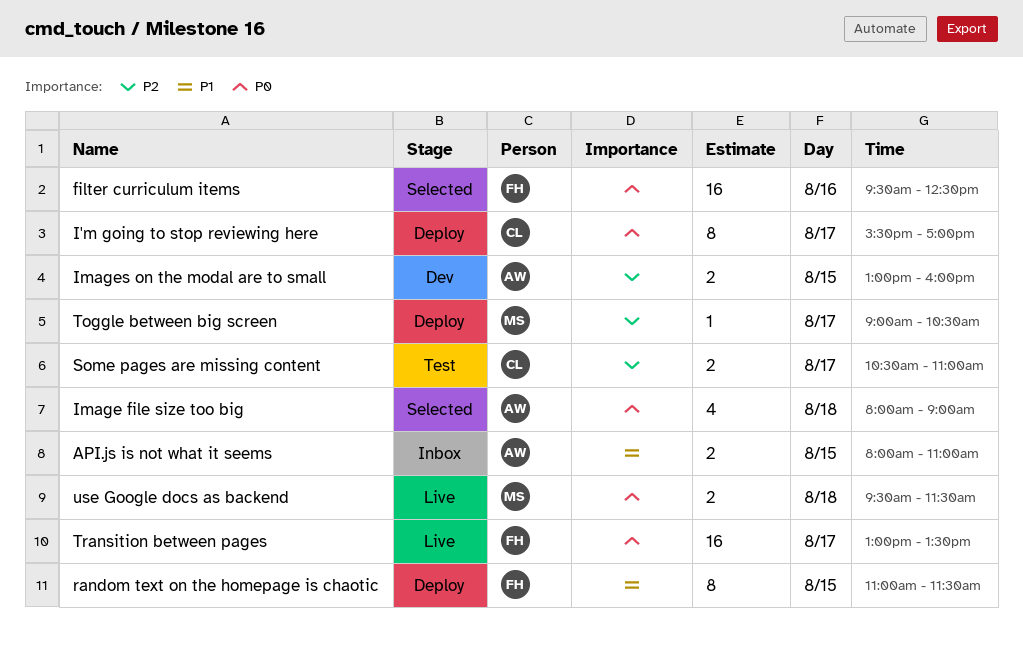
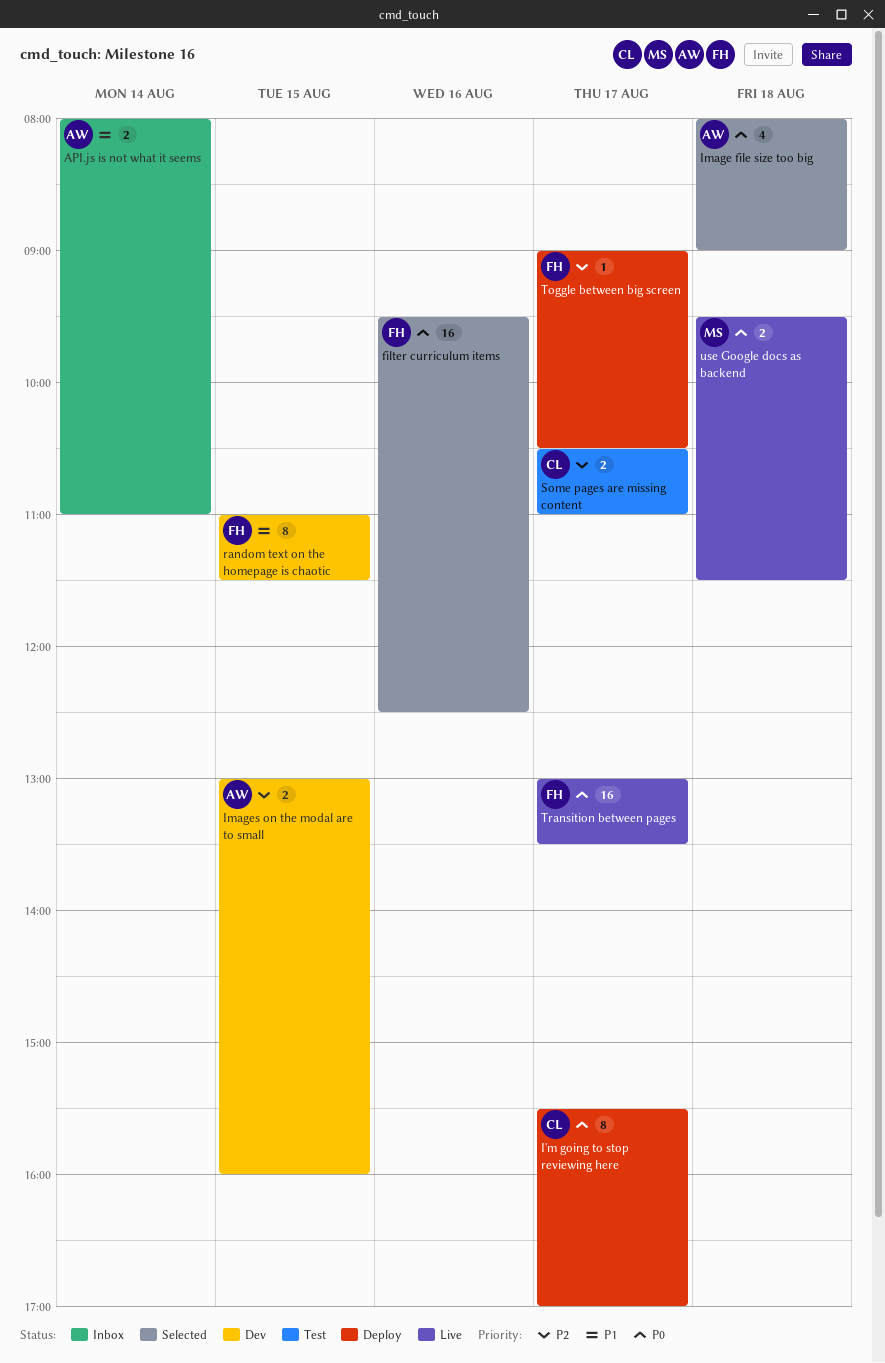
API.js is not what it seems, day: Aug 15 -> Aug 14
random text on the homepage is chaotic, status: Deploy -> Dev
Toggle between big screen, owner: MS -> FH

